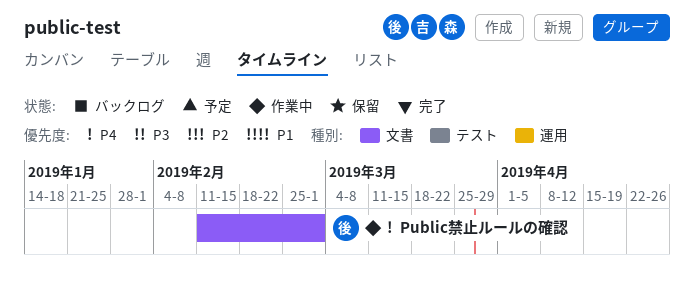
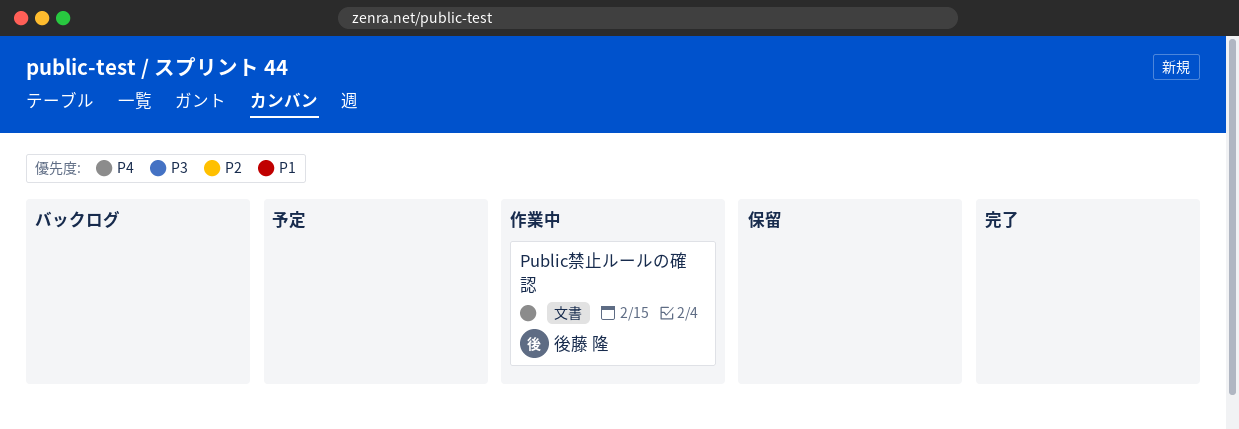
Public禁止ルールの確認, due: Mar 1 -> Feb 15

